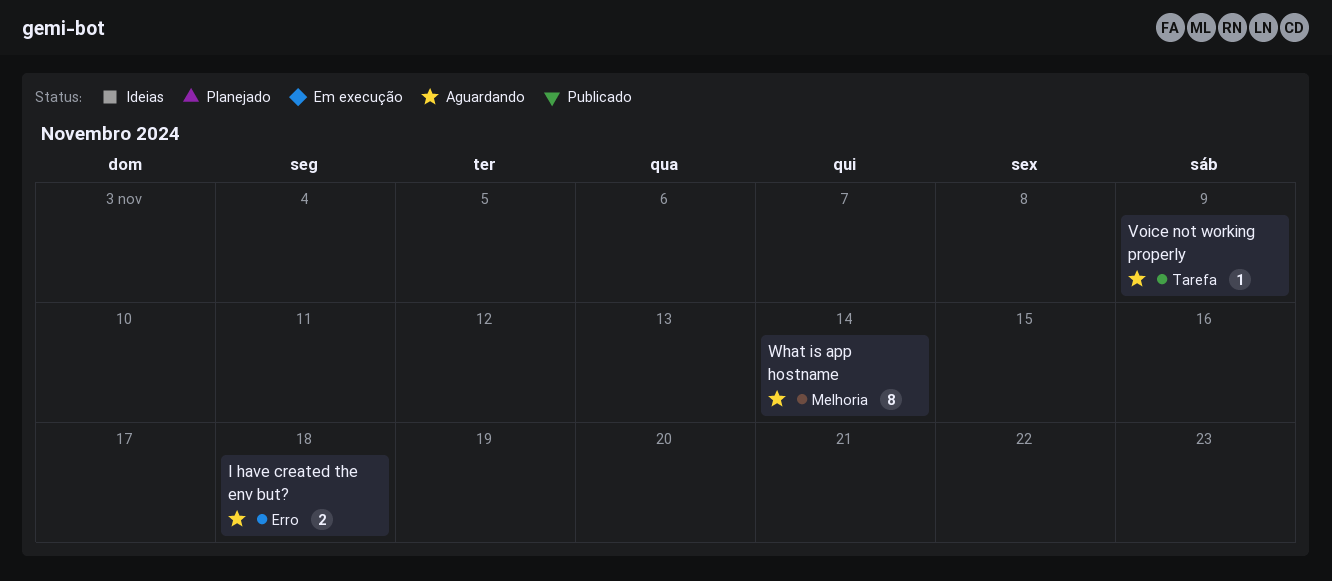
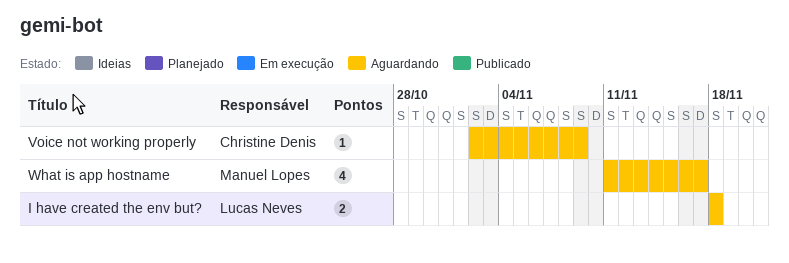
What is app hostname, estimate: 8 -> 4
What is app hostname, due: Nov 14 -> Nov 17

